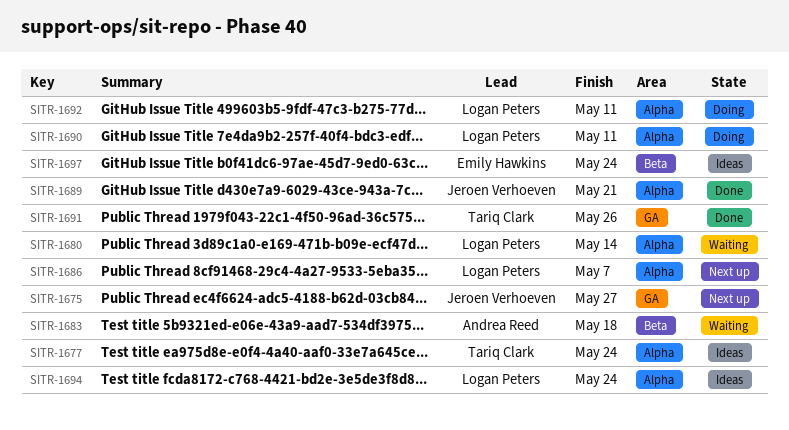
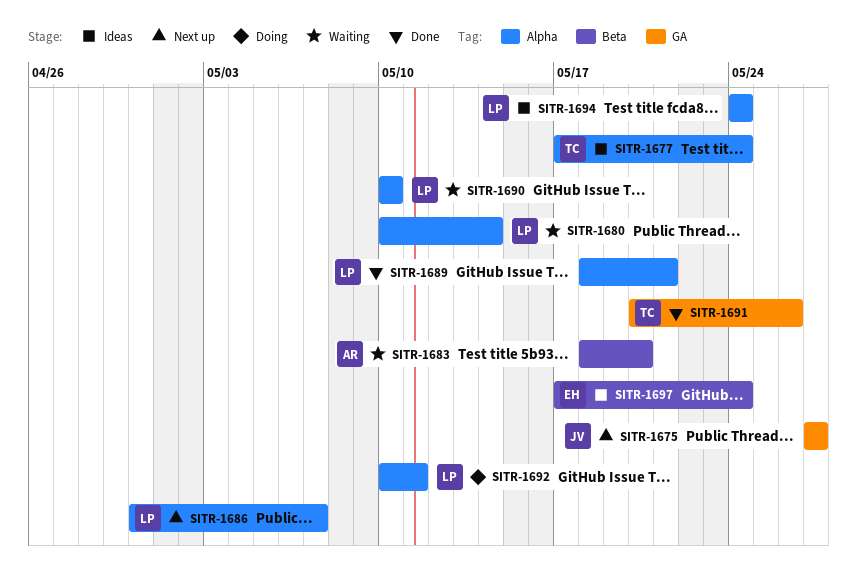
SITR-1683, due: May 18 -> May 20
SITR-1689, owner: Jeroen Verhoeven -> Logan Peters
SITR-1690, status: Doing -> Waiting
SITR-1690, due: May 11 -> May 10

